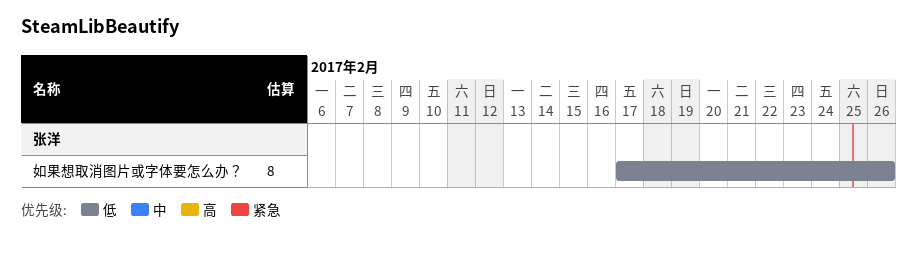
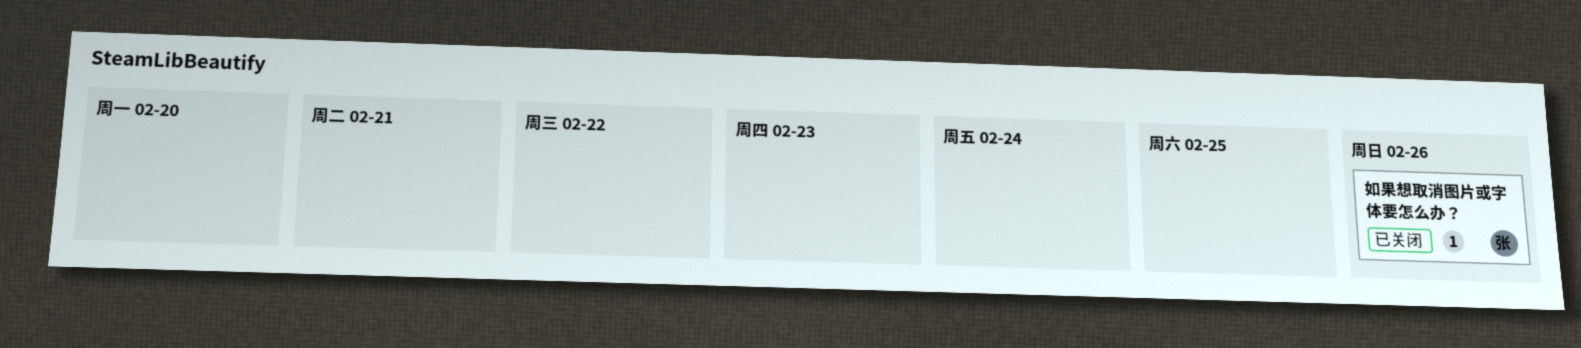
如果想取消图片或字体要怎么办？, estimate: 8 -> 1

